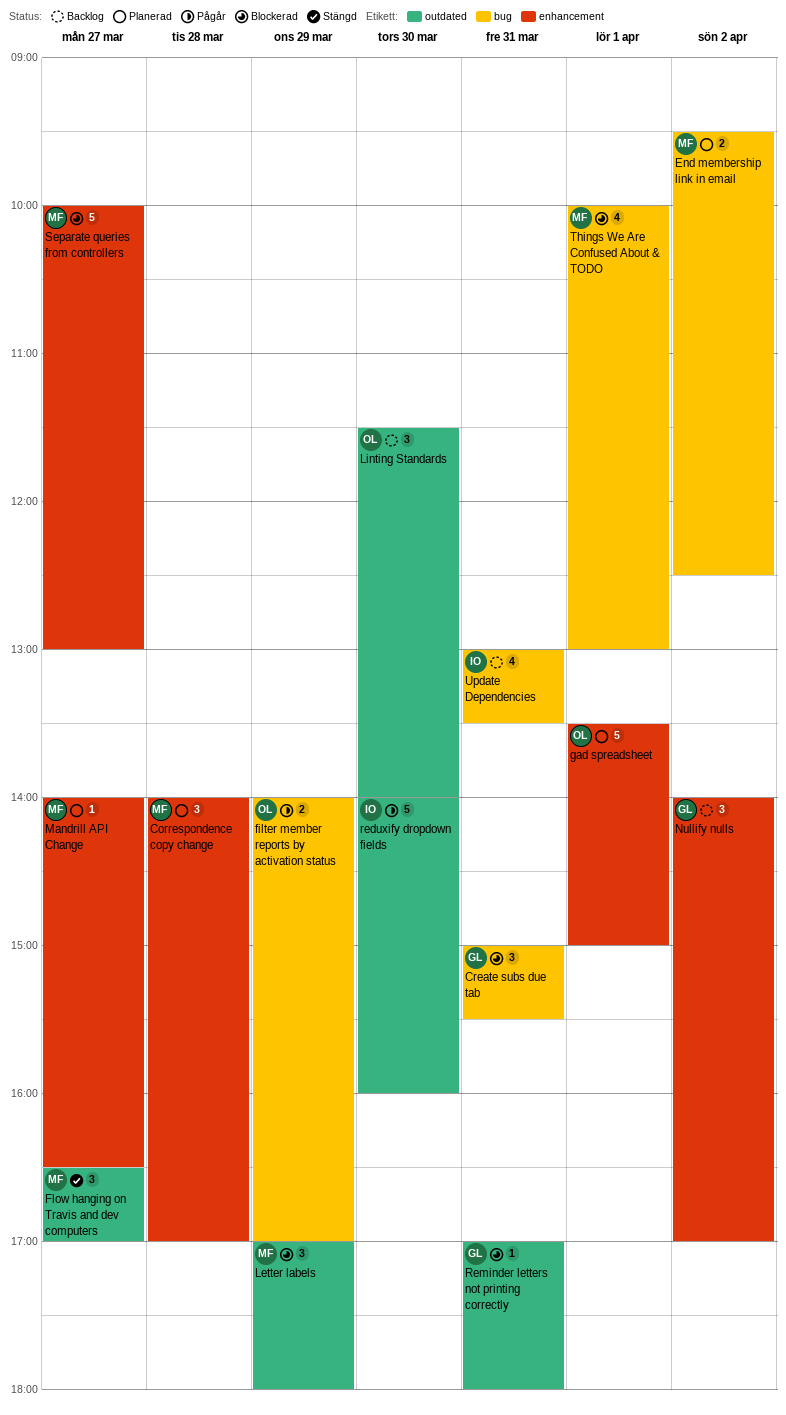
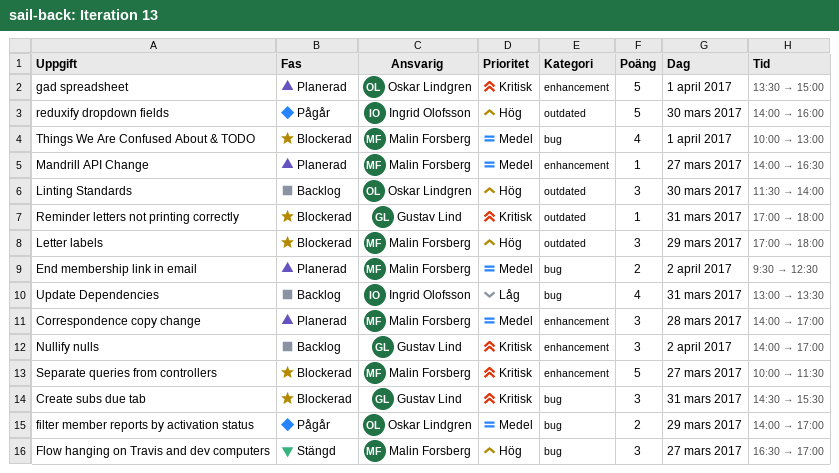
Create subs due tab, begins: 15:00 -> 14:30
Flow hanging on Travis and dev computers, label: outdated -> bug
Separate queries from controllers, ends: 13:00 -> 11:30

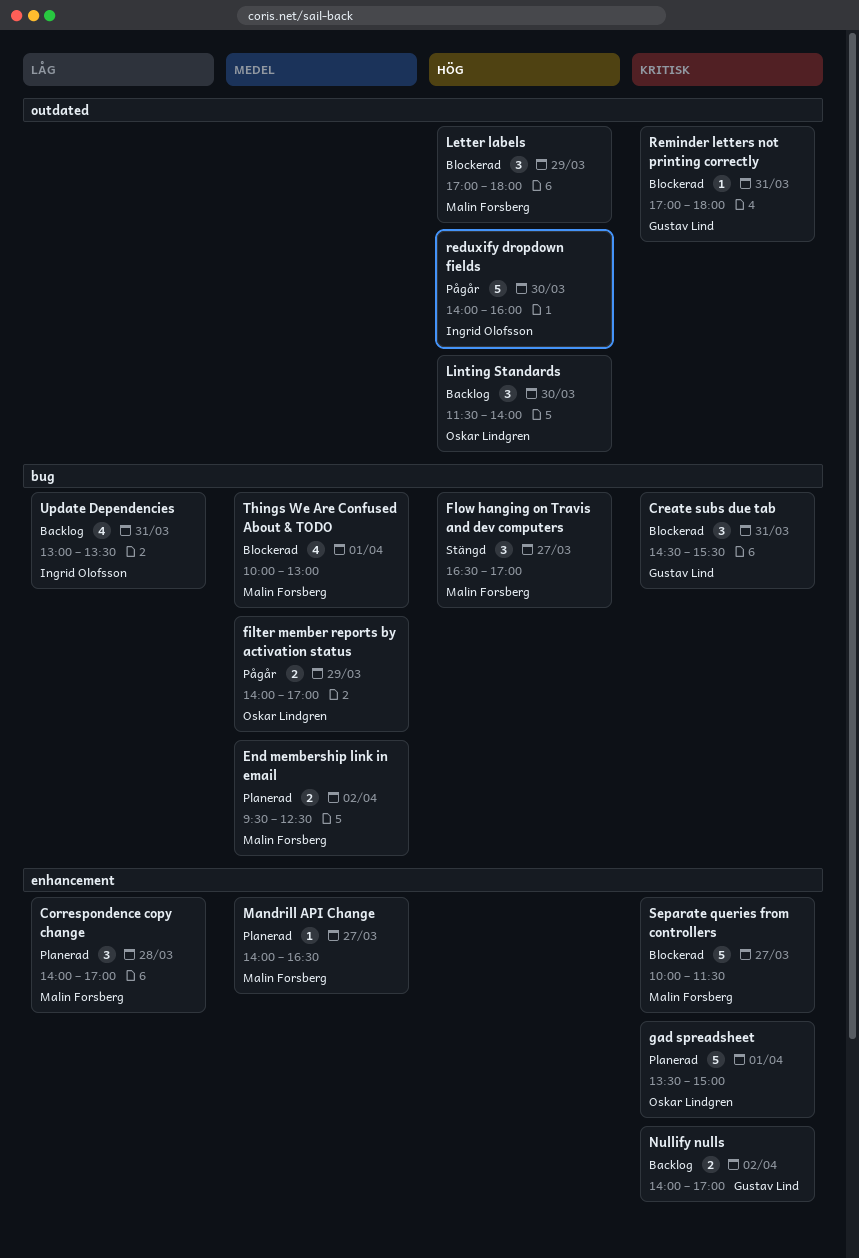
Correspondence copy change, priority: Medel -> Låg
Nullify nulls, estimate: 3 -> 2

